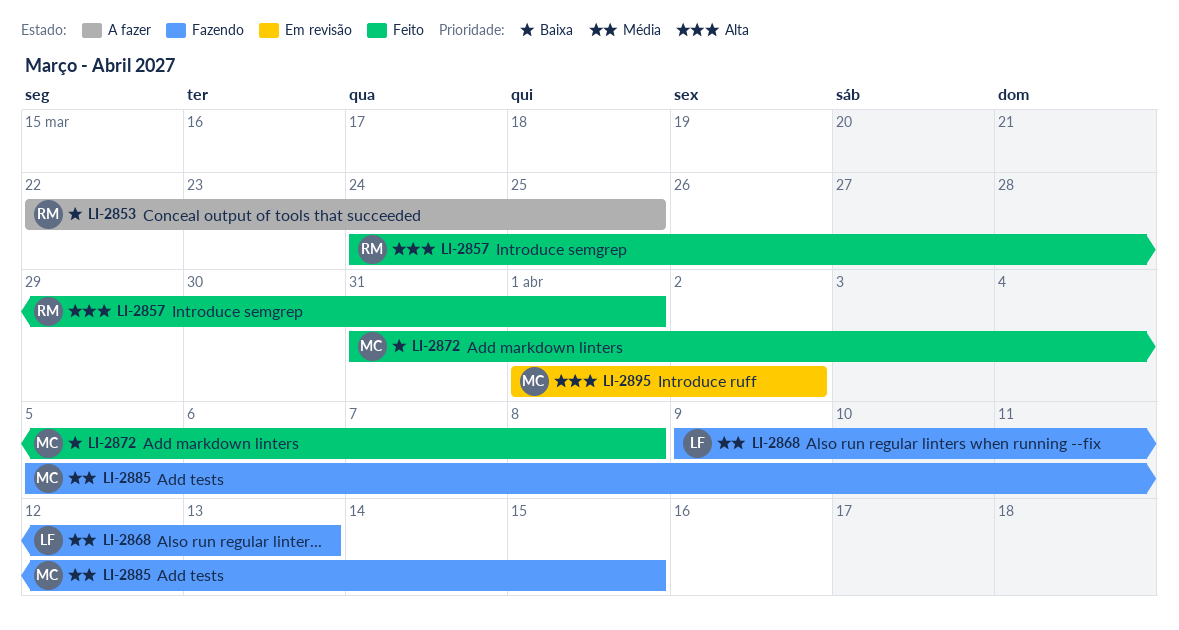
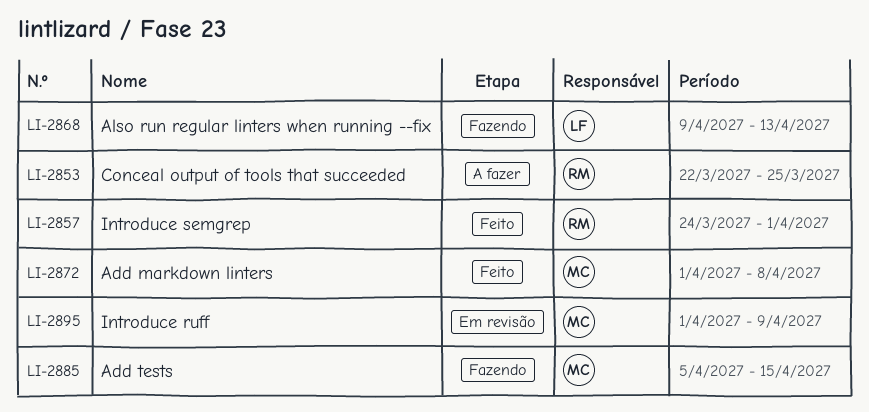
LI-2872, start: Mar 31 -> Apr 1
LI-2895, due: Apr 2 -> Apr 9

